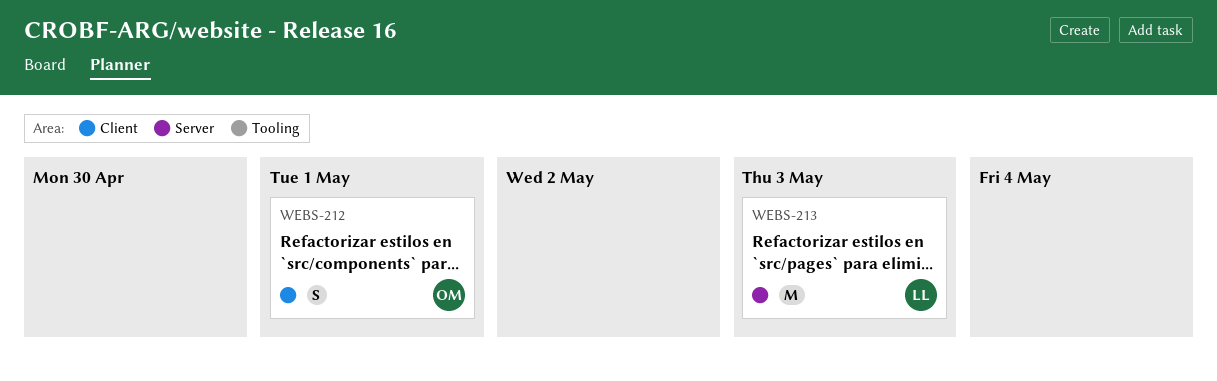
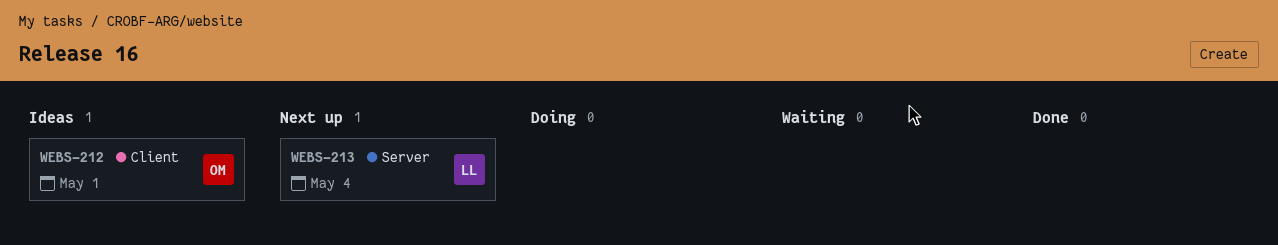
WEBS-213, due: May 3 -> May 4

